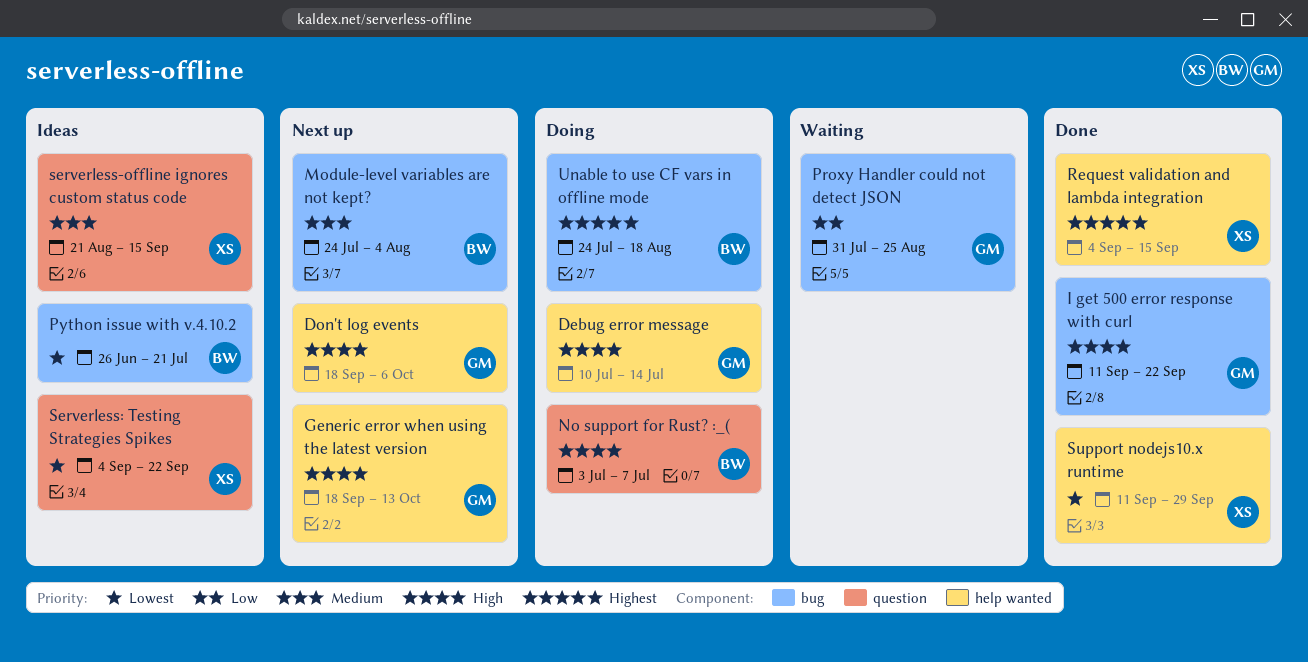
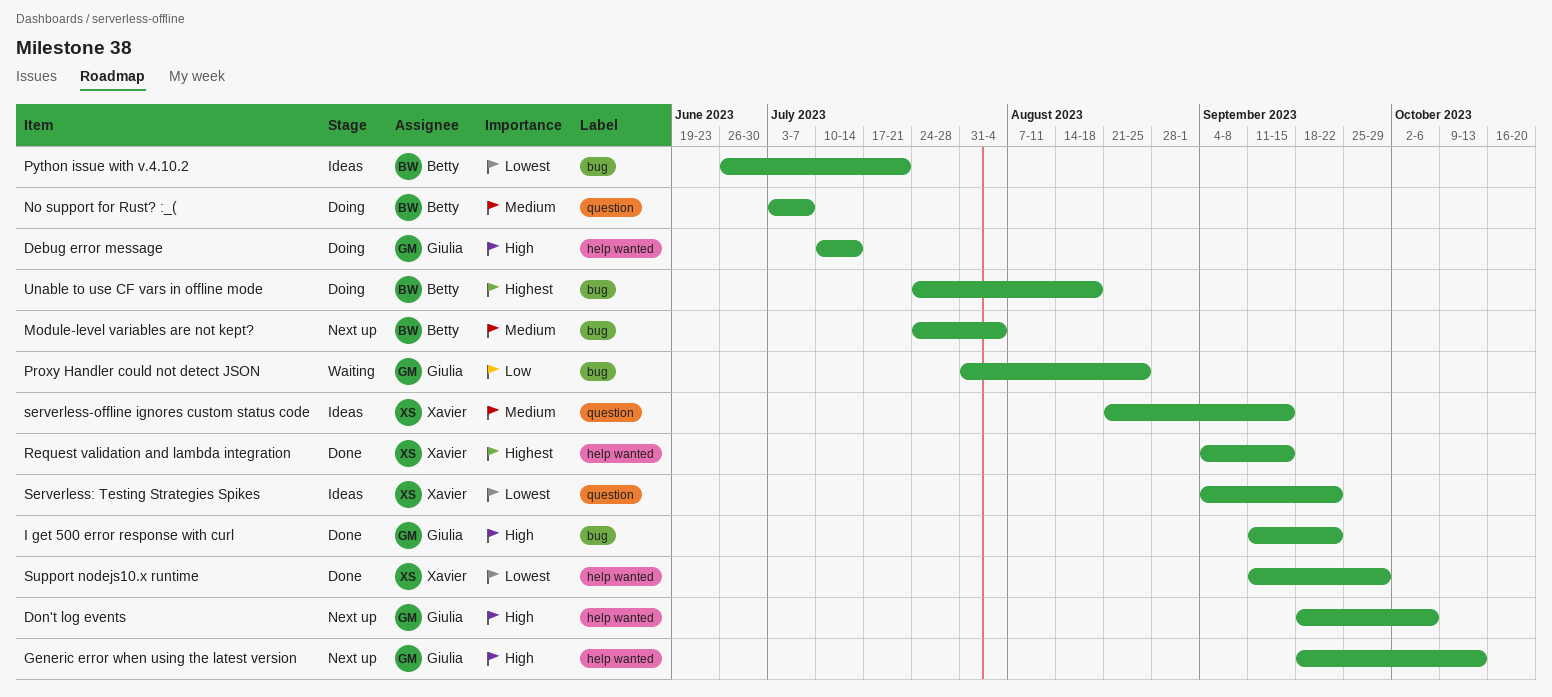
No support for Rust? :_(, priority: High -> Medium

